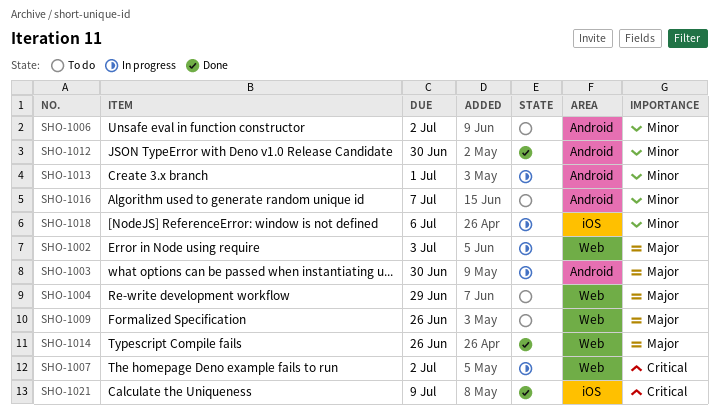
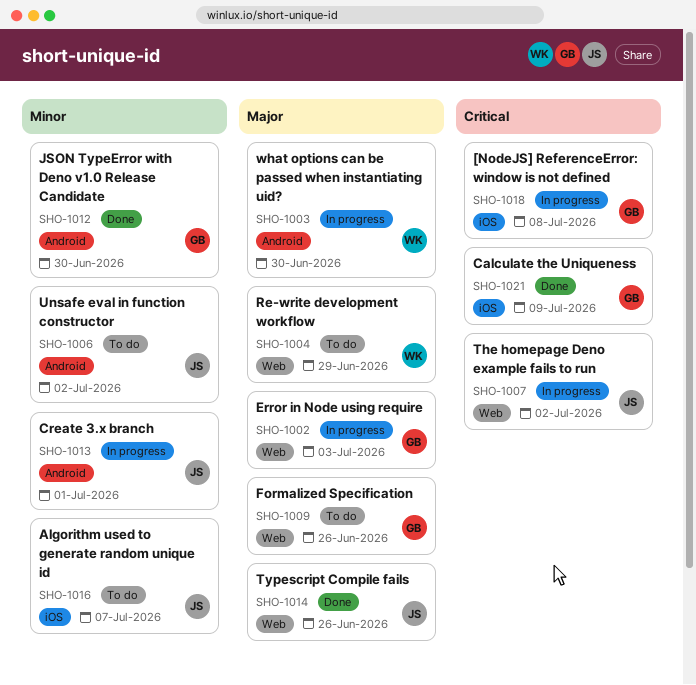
SHO-1016, label: Android -> iOS
SHO-1018, priority: Minor -> Critical
SHO-1018, due: Jul 6 -> Jul 8

